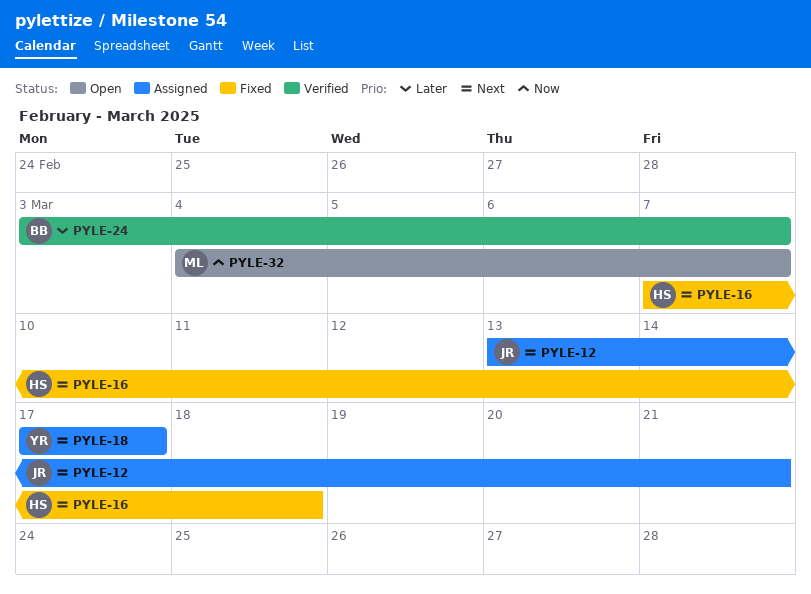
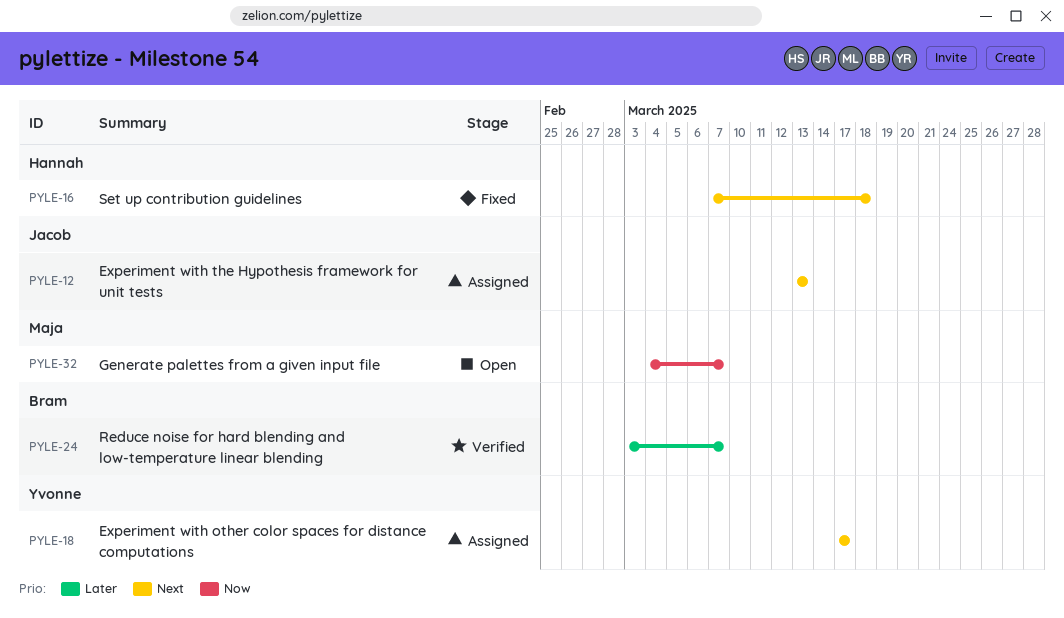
PYLE-12, due: Mar 21 -> Mar 13

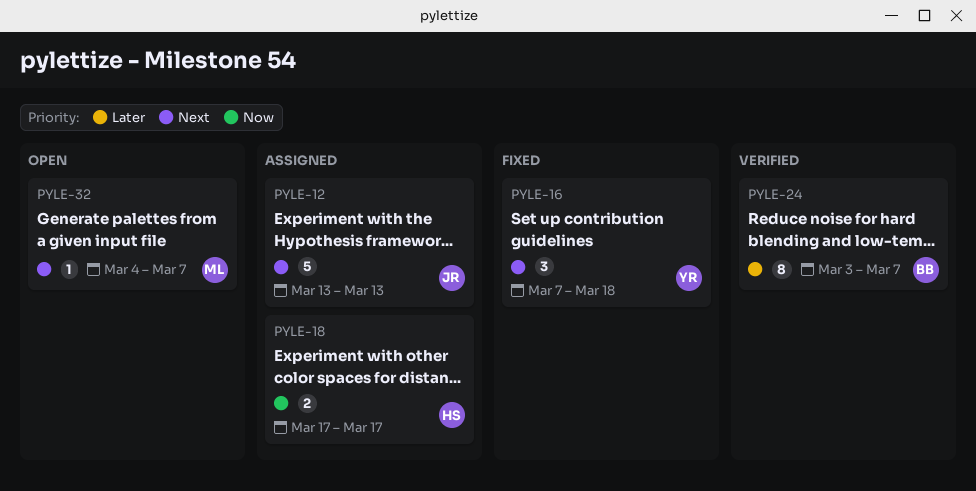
PYLE-16, owner: Hannah -> Yvonne
PYLE-18, owner: Yvonne -> Hannah
PYLE-18, priority: Next -> Now
PYLE-32, priority: Now -> Next

